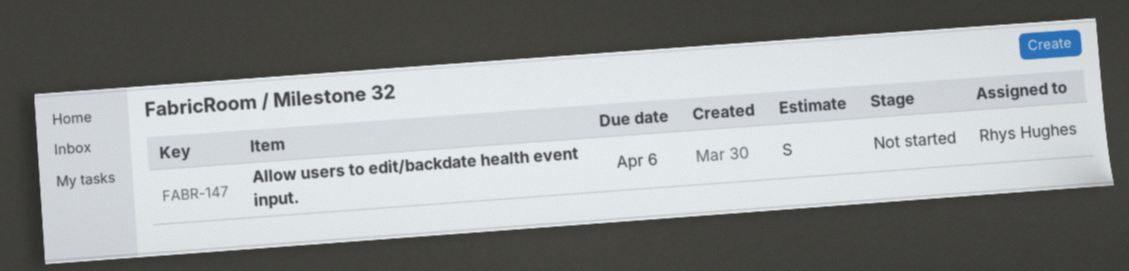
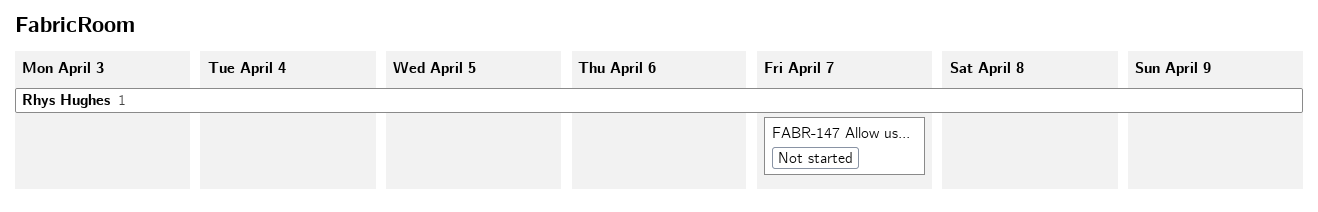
FABR-147, due: Apr 6 -> Apr 7

